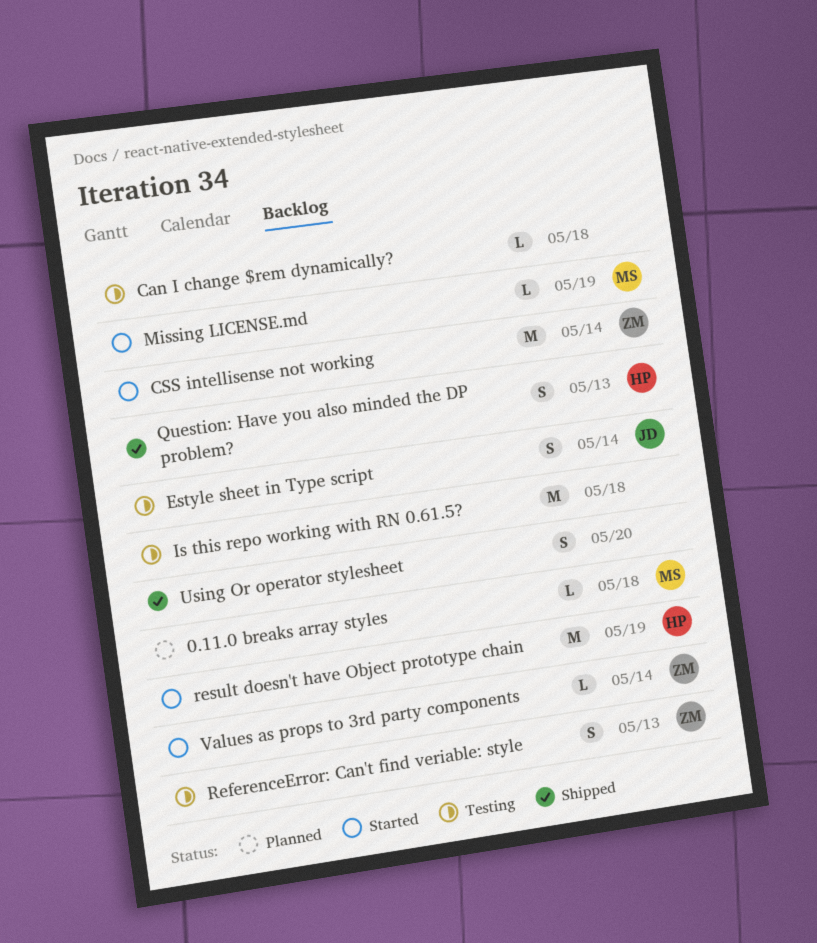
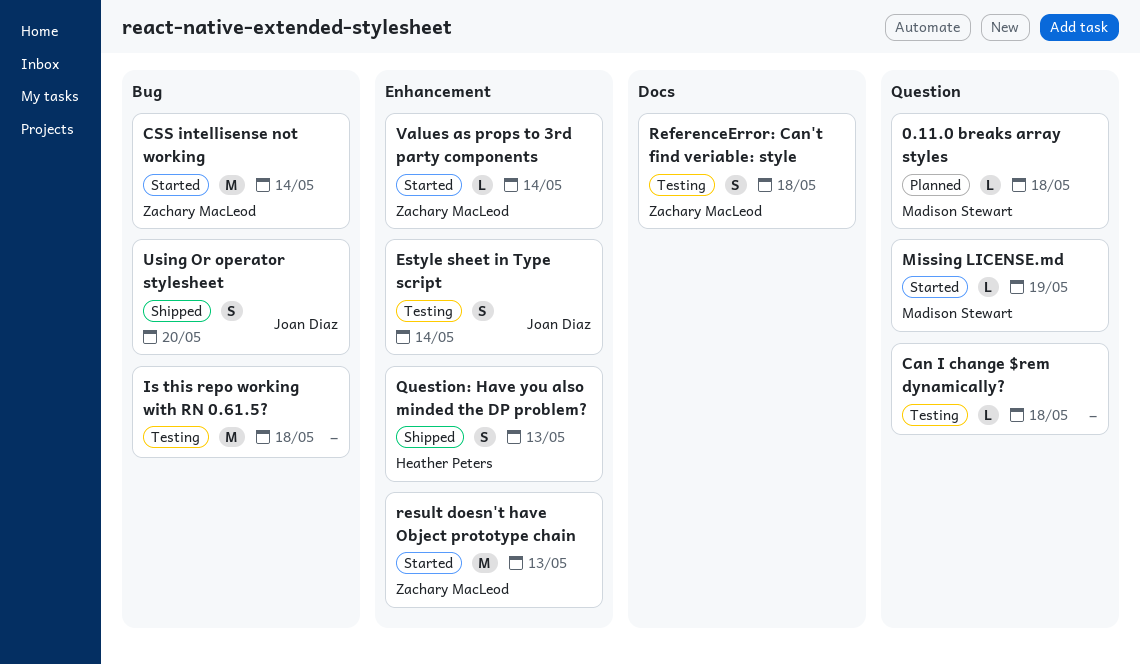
ReferenceError: Can't find veriable: style, due: May 13 -> May 18
result doesn't have Object prototype chain, owner: Heather Peters -> Zachary MacLeod
result doesn't have Object prototype chain, due: May 19 -> May 13
Using Or operator stylesheet, owner: none -> Joan Diaz

